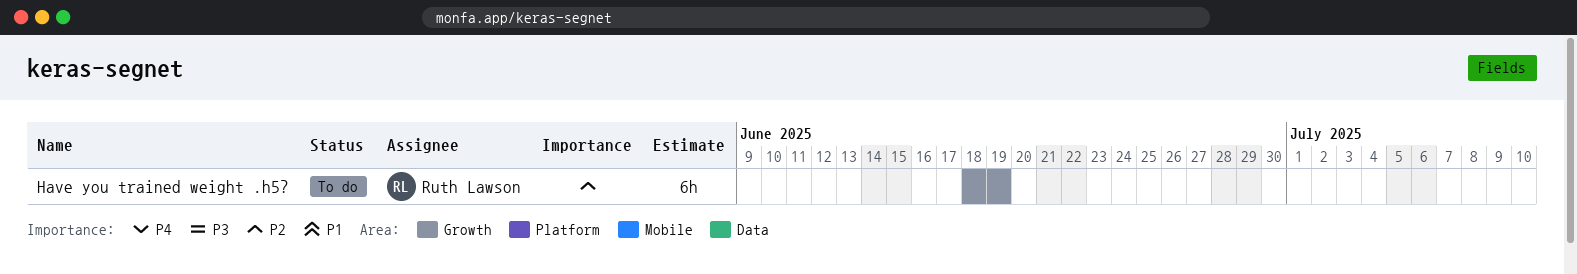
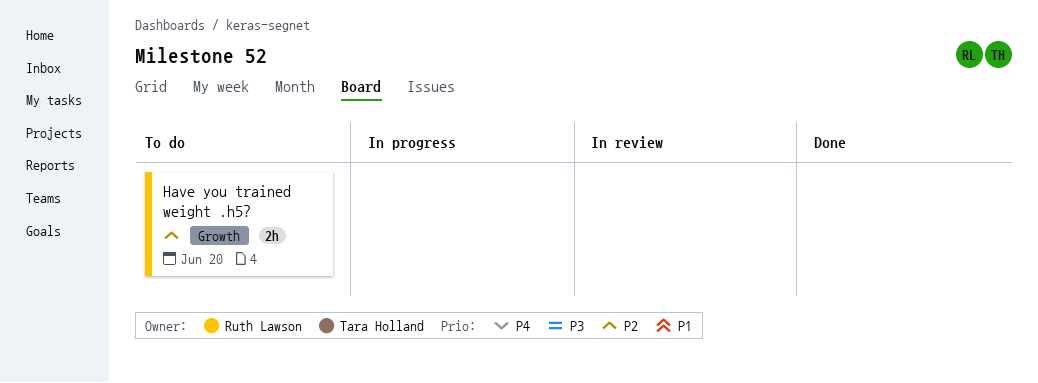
Have you trained weight .h5?, estimate: 6h -> 2h
Have you trained weight .h5?, due: Jun 19 -> Jun 20

